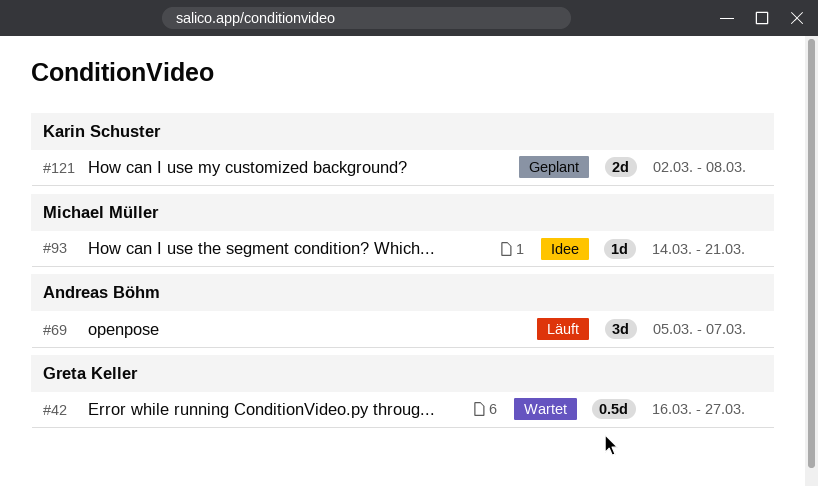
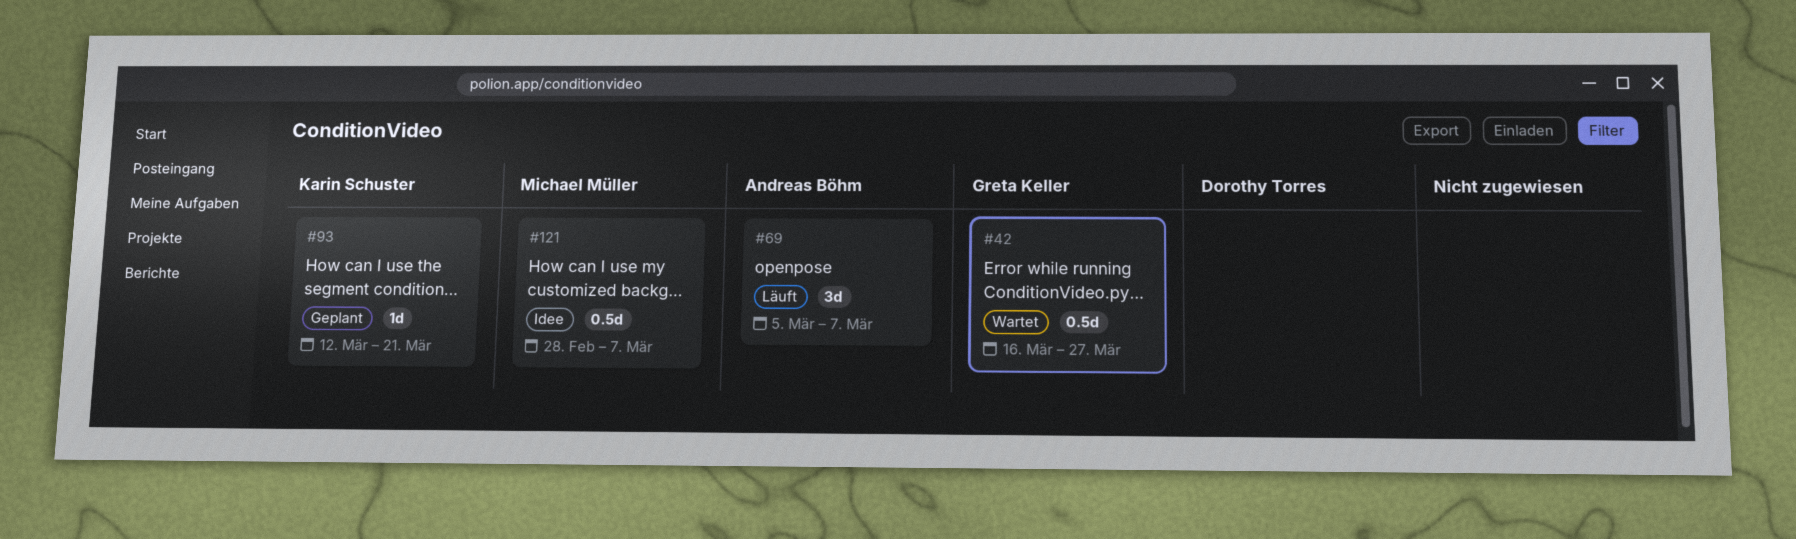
#93, status: Idee -> Geplant
#93, owner: Michael Müller -> Karin Schuster
#93, start: Mar 14 -> Mar 12
#121, status: Geplant -> Idee
#121, owner: Karin Schuster -> Michael Müller
#121, estimate: 2d -> 0.5d
#121, start: Mar 2 -> Feb 28
#121, due: Mar 8 -> Mar 7

